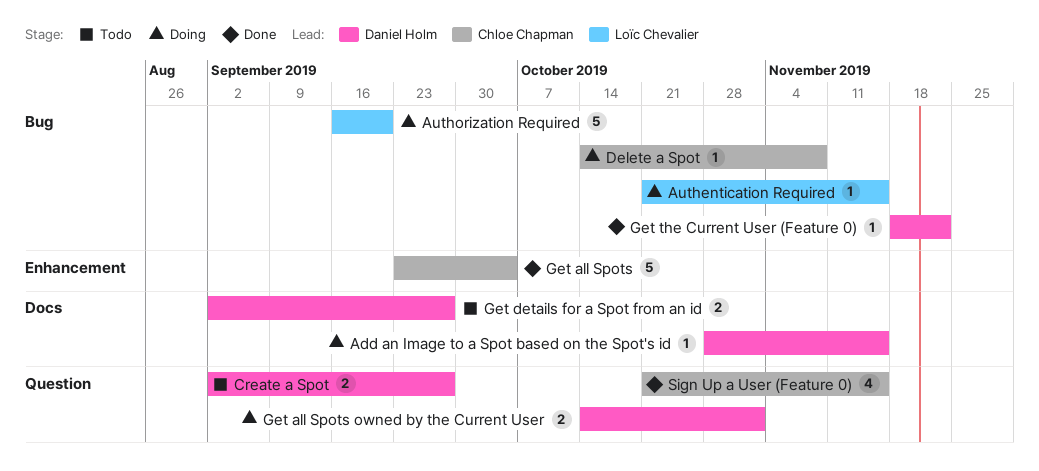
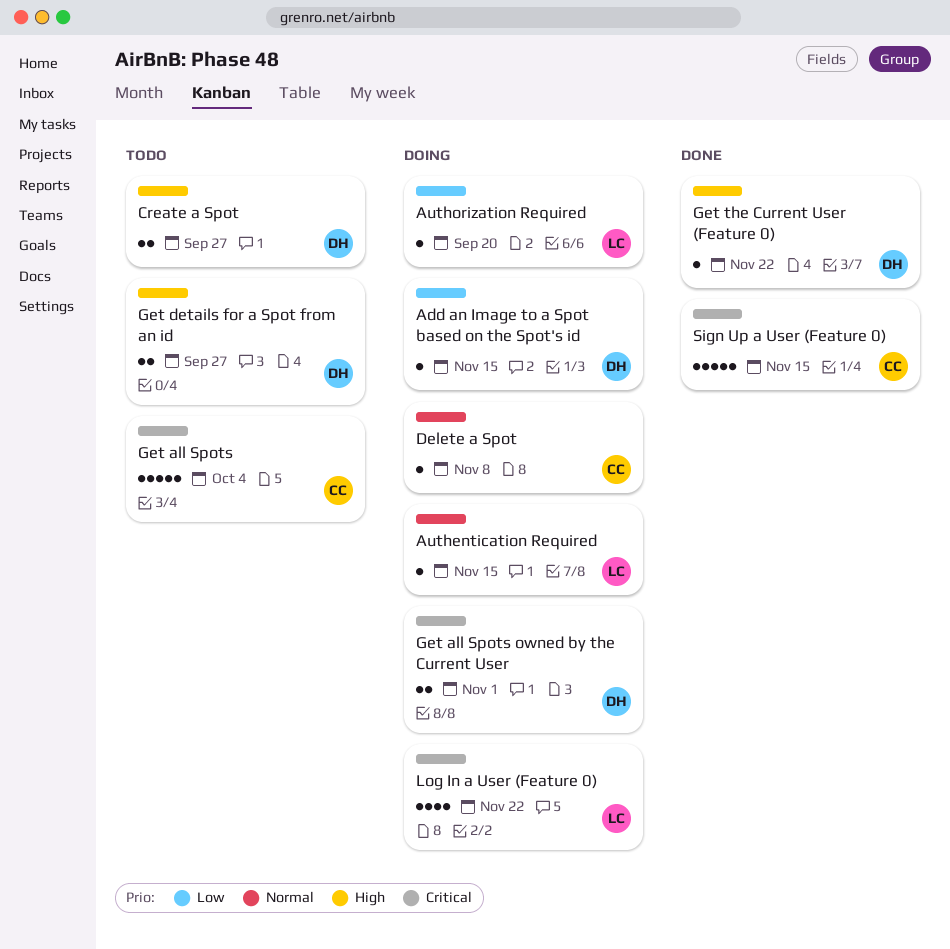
Authorization Required, estimate: 5 -> 1
Get all Spots, status: Done -> Todo
Log In a User (Feature 0): none -> present
Sign Up a User (Feature 0), estimate: 4 -> 5

